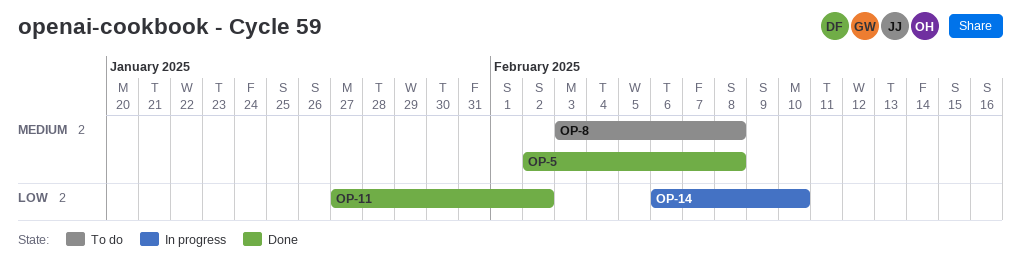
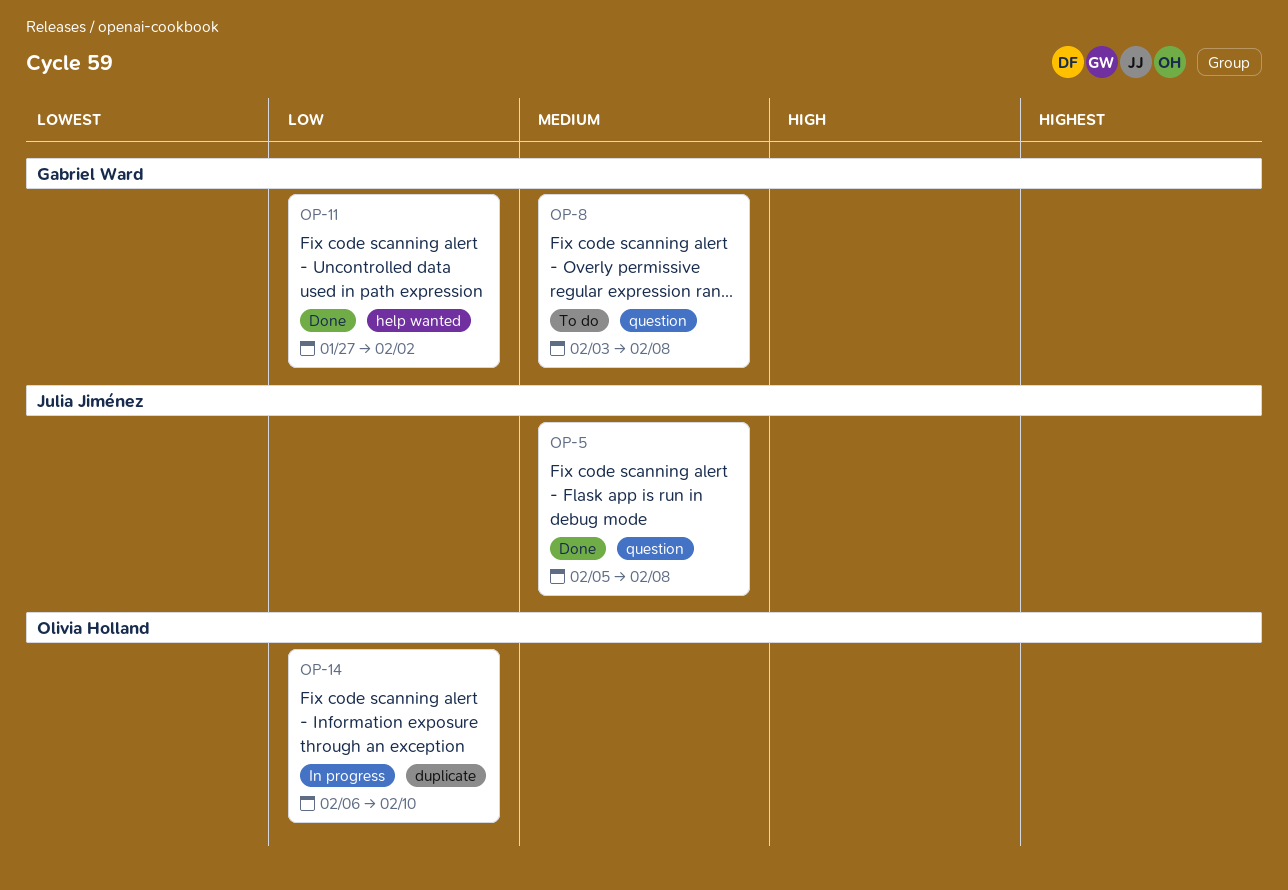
OP-5, start: Feb 2 -> Feb 5

